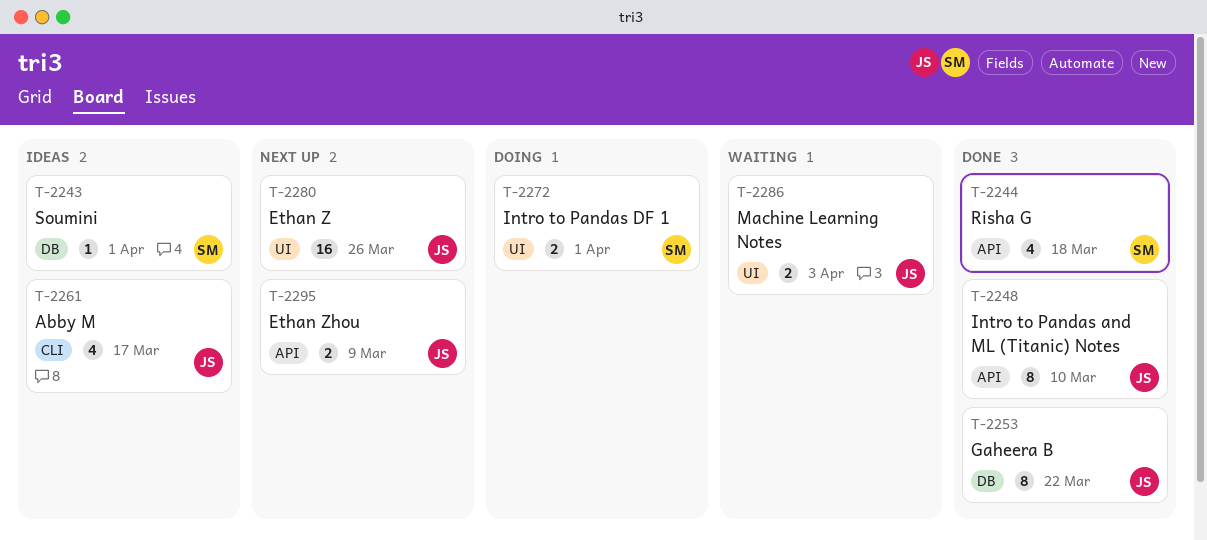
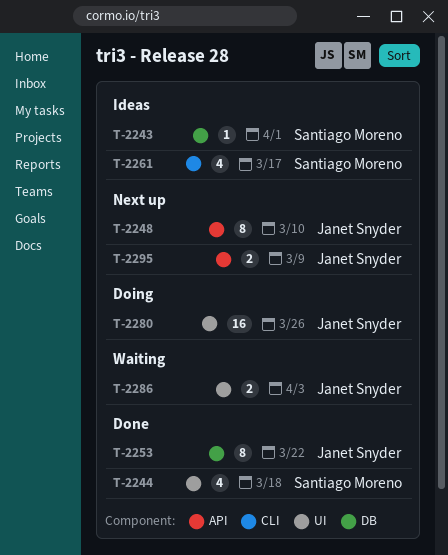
T-2244, label: API -> UI
T-2248, status: Done -> Next up
T-2261, owner: Janet Snyder -> Santiago Moreno
T-2272: present -> none
T-2280, status: Next up -> Doing

